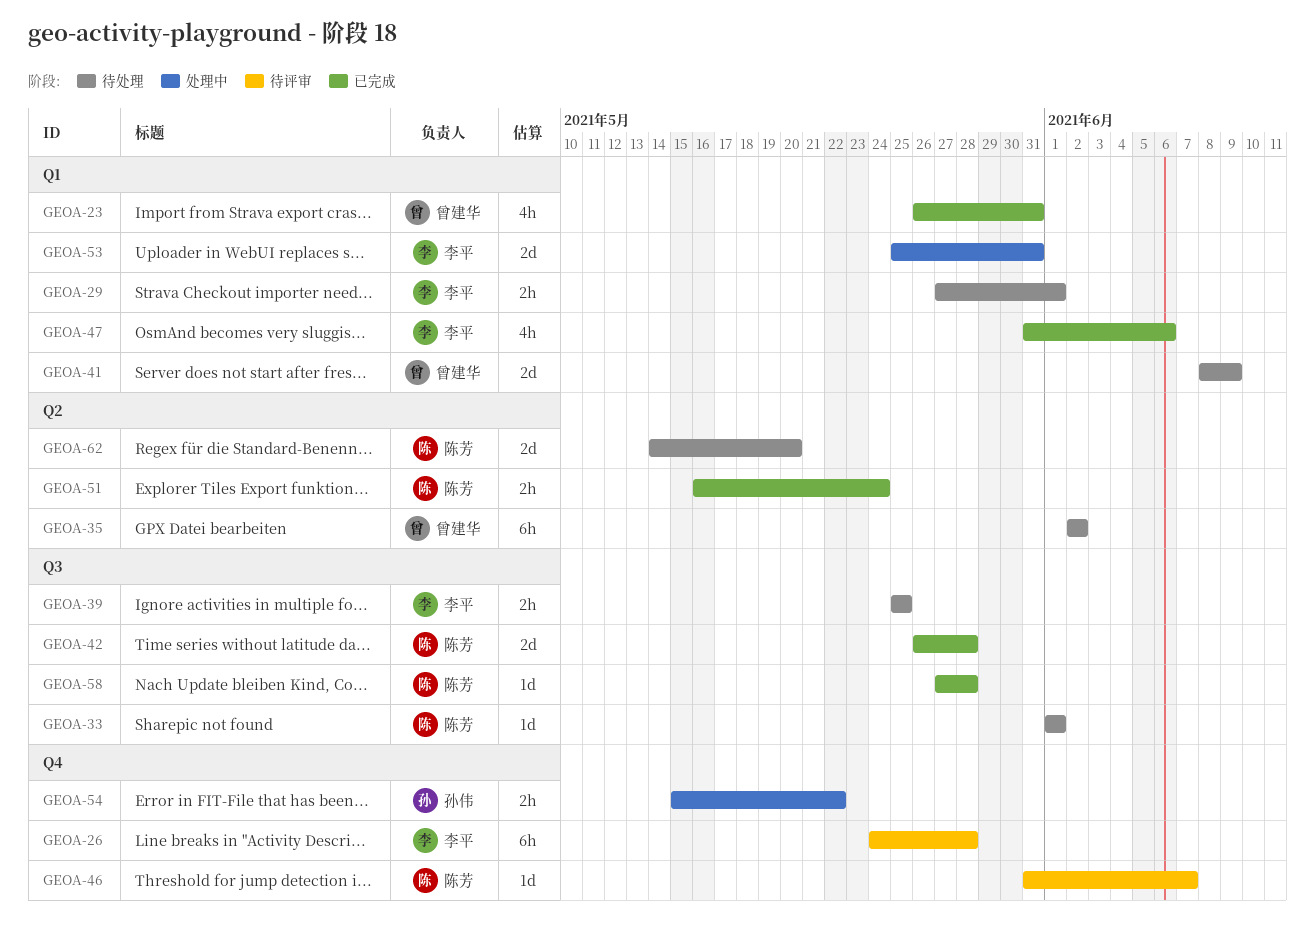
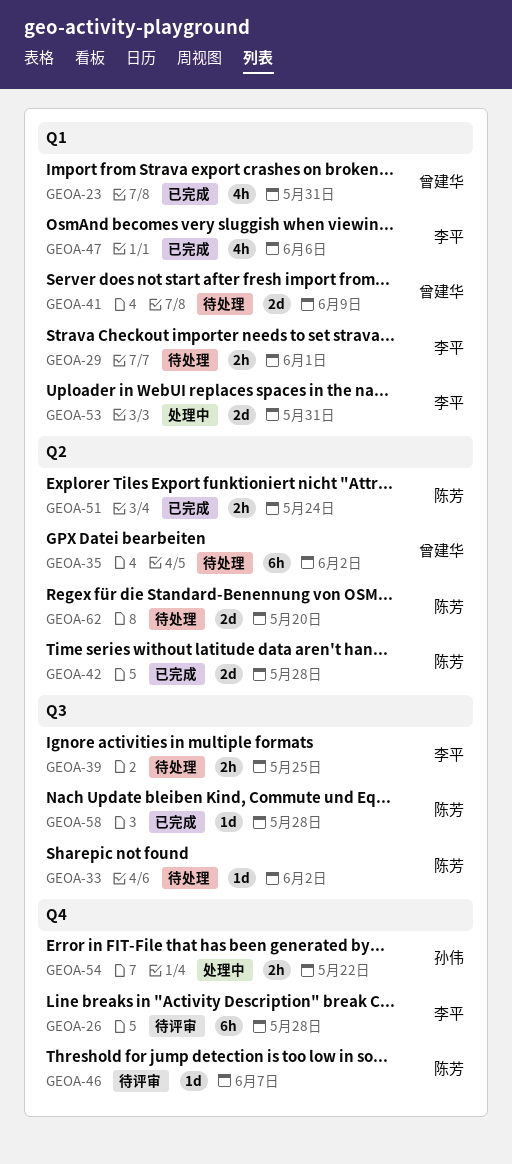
GEOA-33, due: Jun 1 -> Jun 2
GEOA-42, label: Q3 -> Q2

